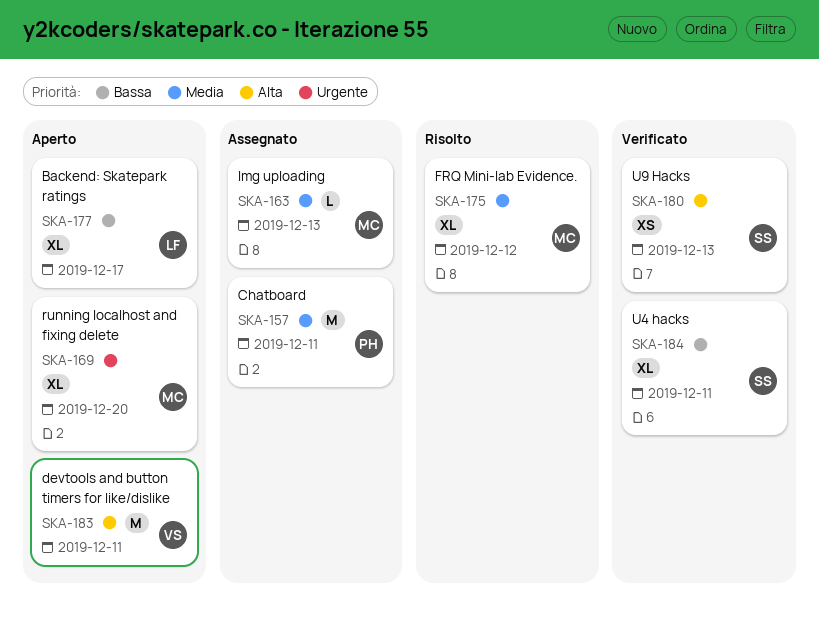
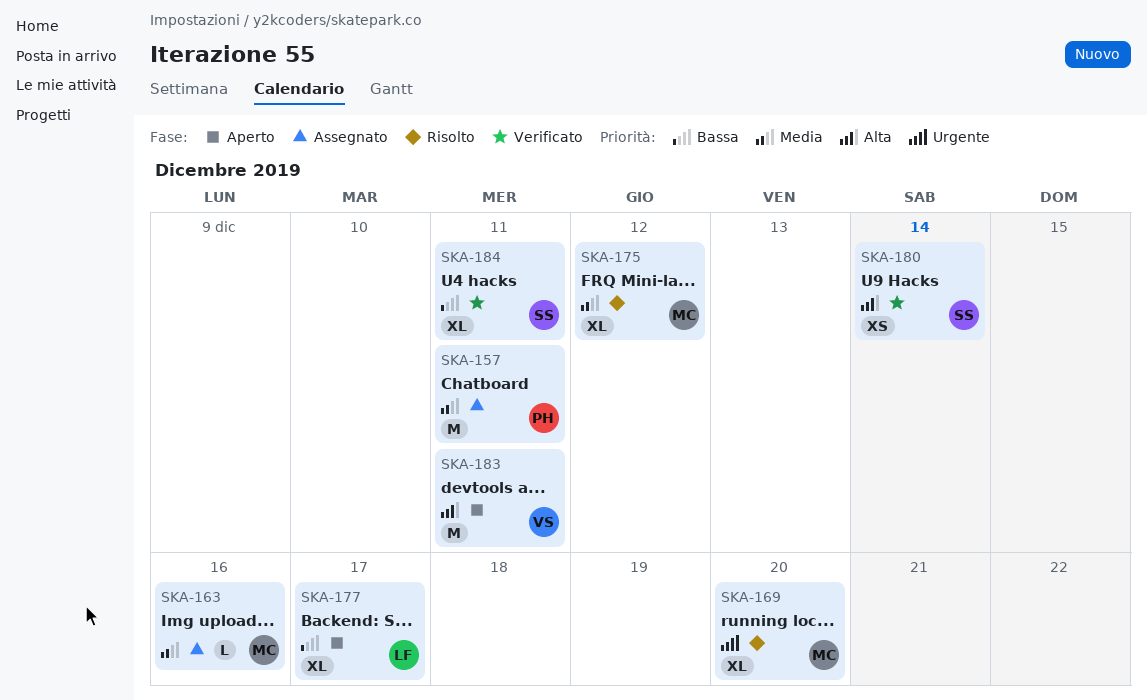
SKA-163, due: Dec 13 -> Dec 16
SKA-169, status: Aperto -> Risolto
SKA-180, due: Dec 13 -> Dec 14

